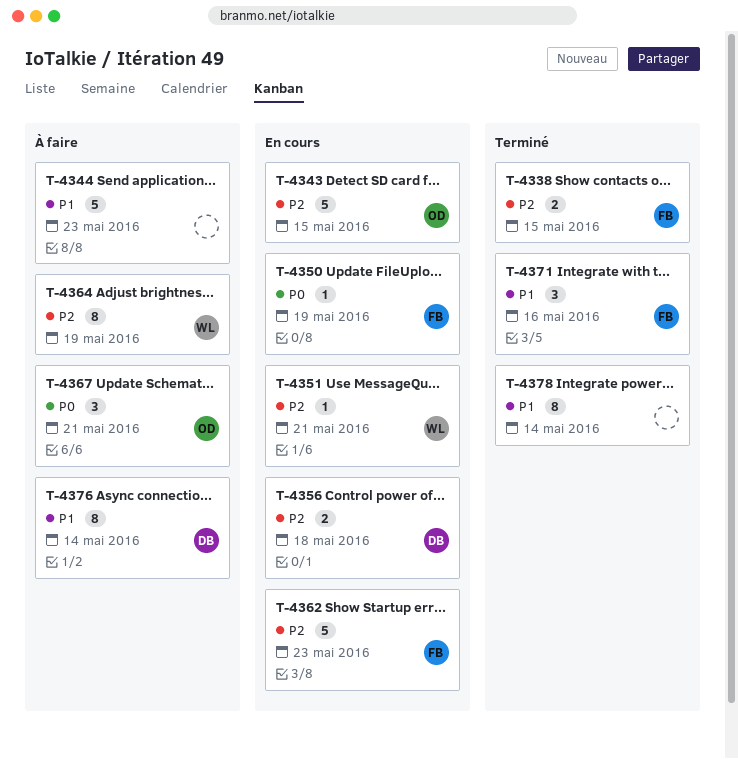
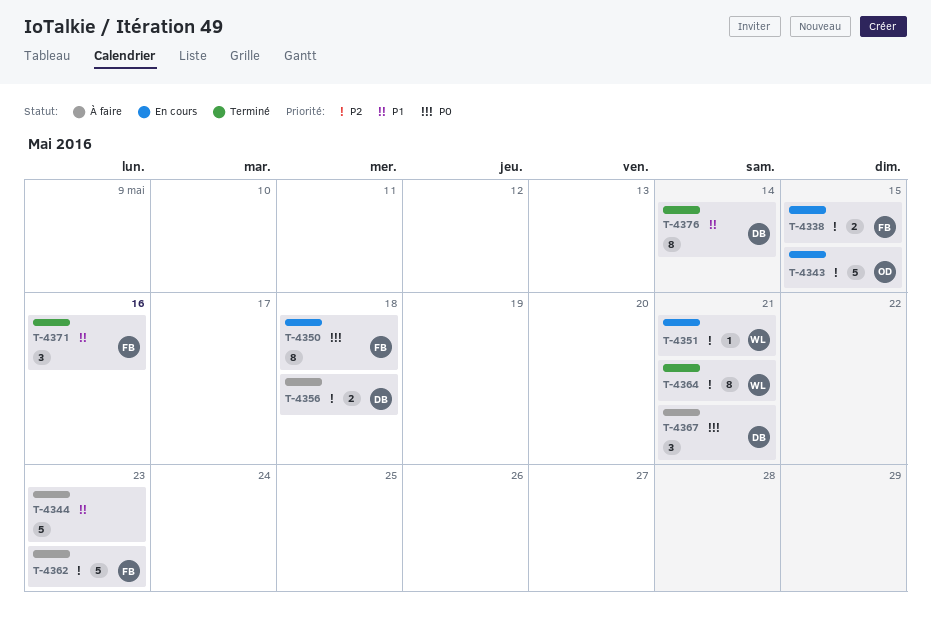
T-4338, status: Terminé -> En cours
T-4350, estimate: 1 -> 8
T-4350, due: May 19 -> May 18
T-4356, status: En cours -> À faire
T-4362, status: En cours -> À faire
T-4364, status: À faire -> Terminé
T-4364, due: May 19 -> May 21
T-4367, owner: OD -> DB
T-4376, status: À faire -> Terminé
T-4378: present -> none

